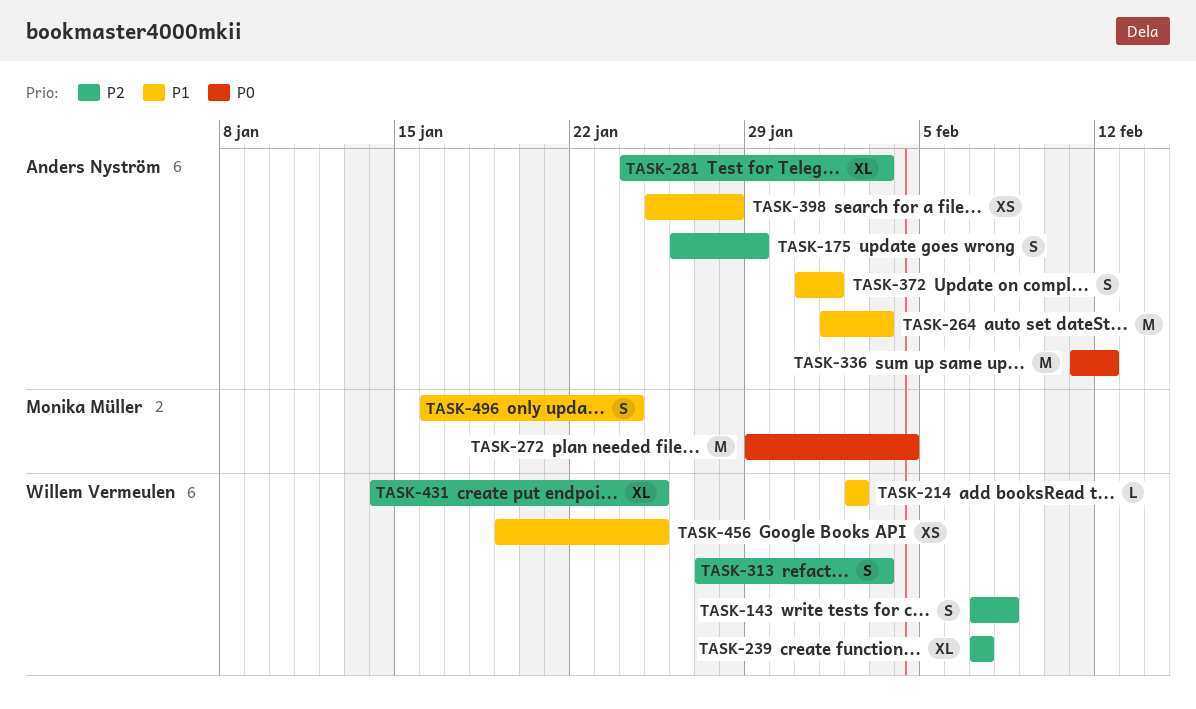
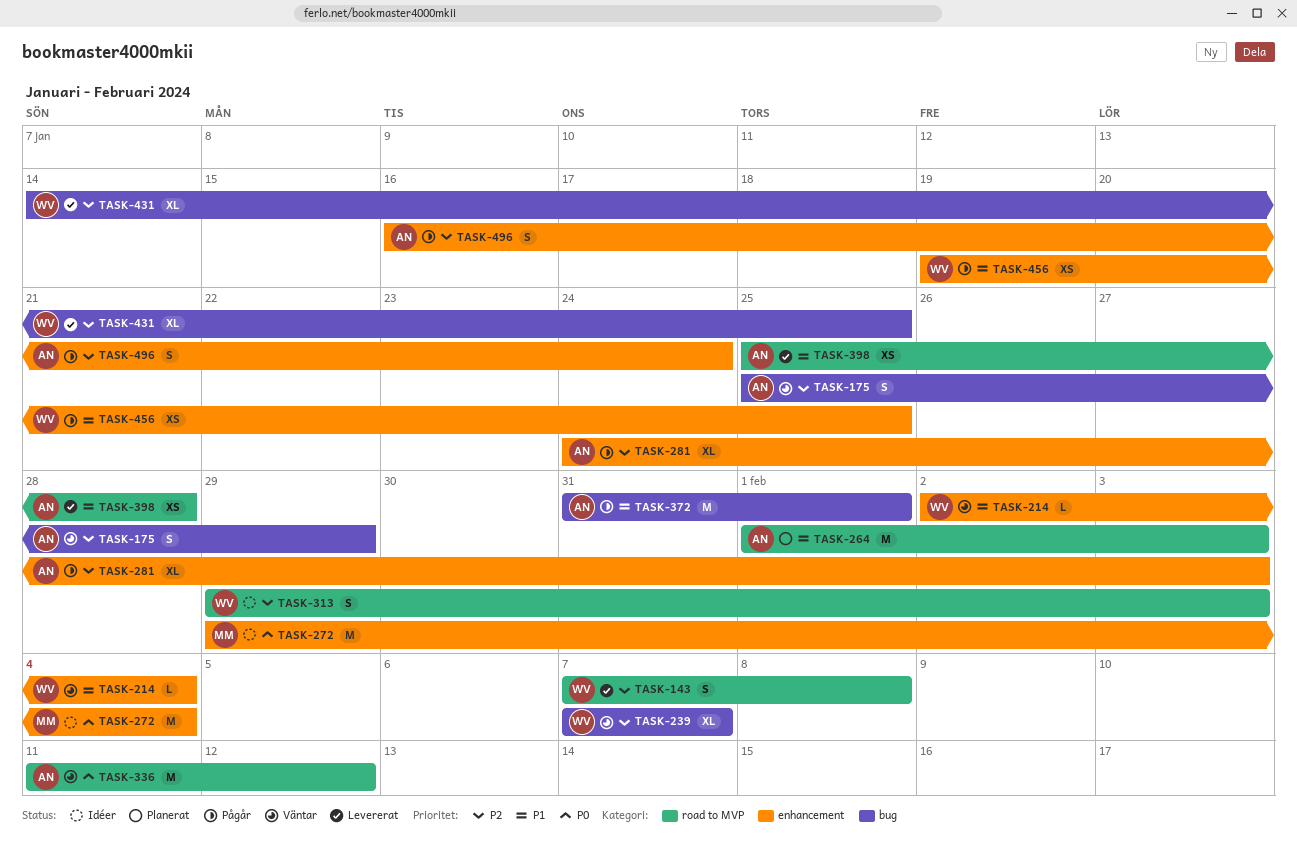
TASK-175, start: Jan 26 -> Jan 25
TASK-214, due: Feb 2 -> Feb 4
TASK-313, start: Jan 27 -> Jan 29
TASK-372, estimate: S -> M
TASK-496, owner: Monika Müller -> Anders Nyström
TASK-496, priority: P1 -> P2

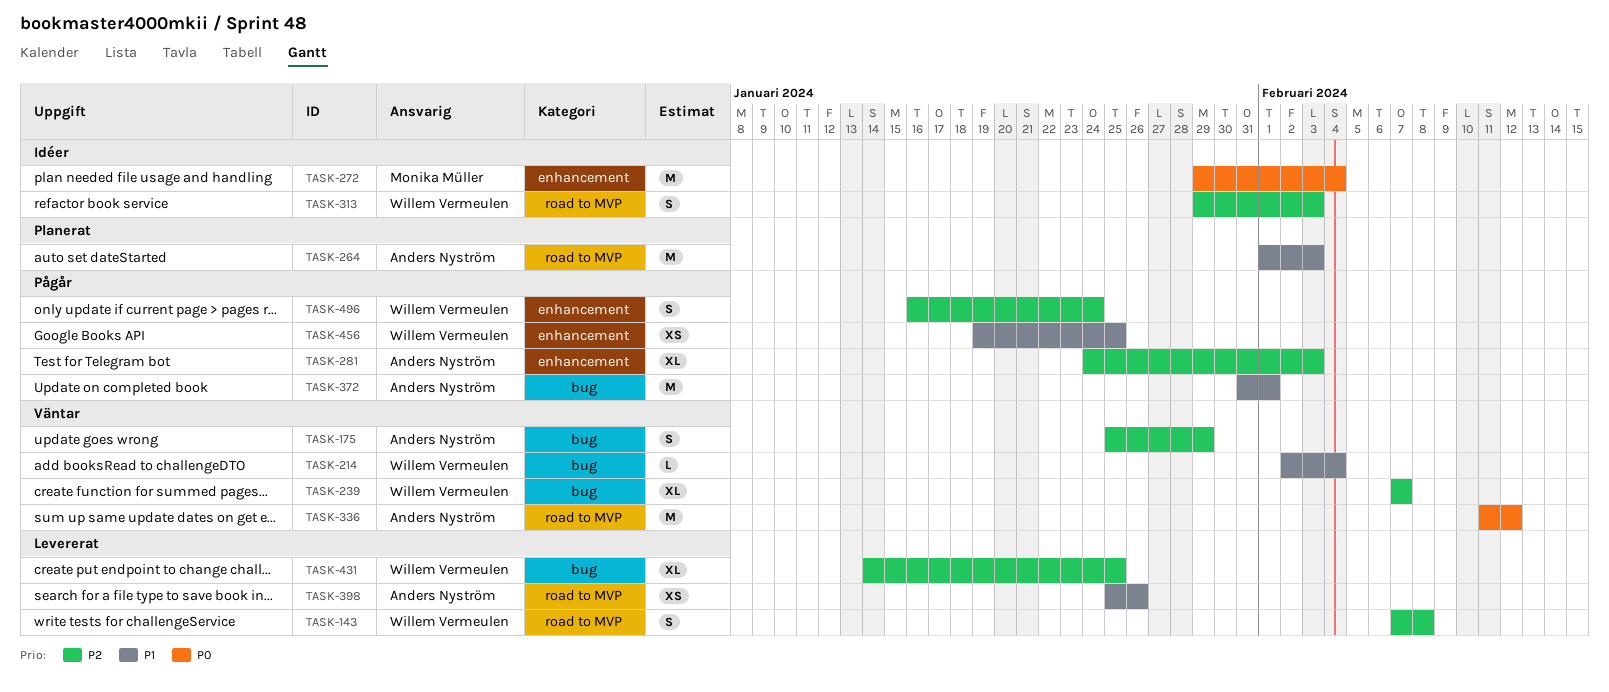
TASK-214, label: enhancement -> bug
TASK-398, due: Jan 28 -> Jan 26
TASK-496, owner: Anders Nyström -> Willem Vermeulen

